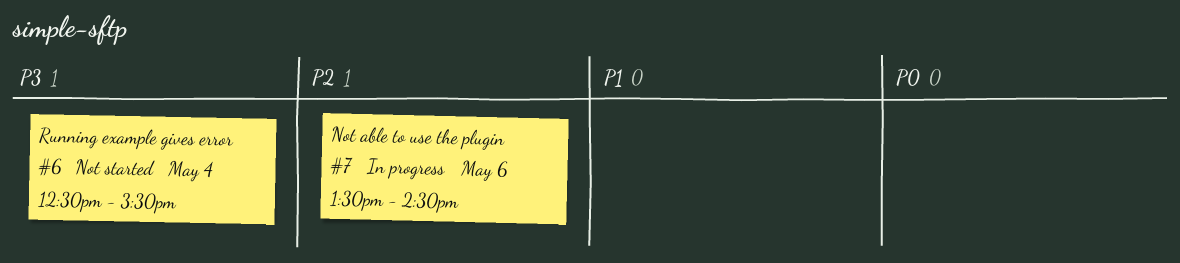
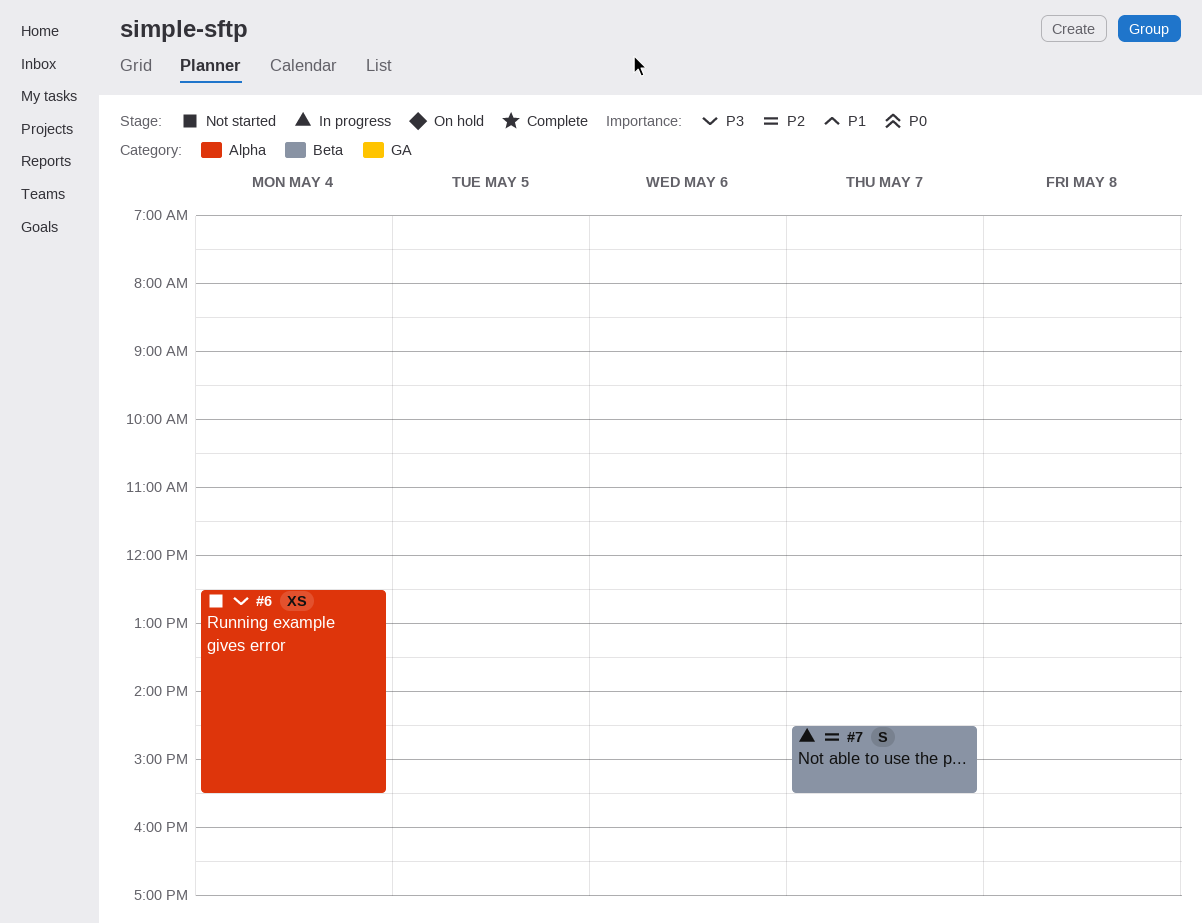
#7, day: May 6 -> May 7
#7, begins: 13:30 -> 14:30
#7, ends: 14:30 -> 15:30

